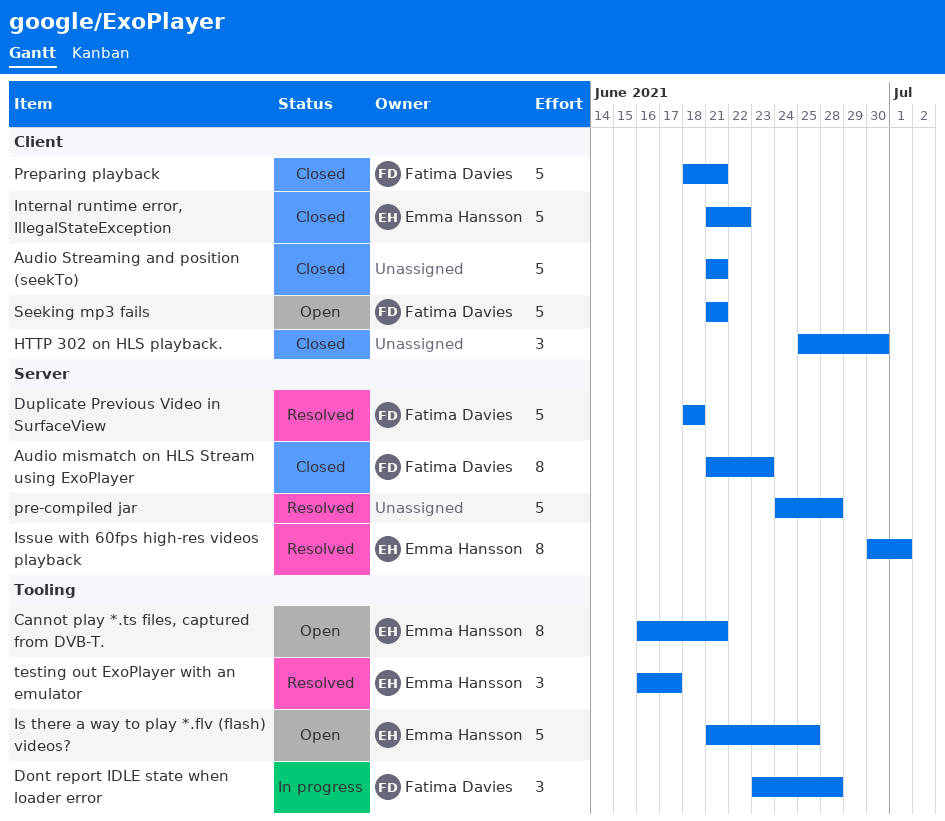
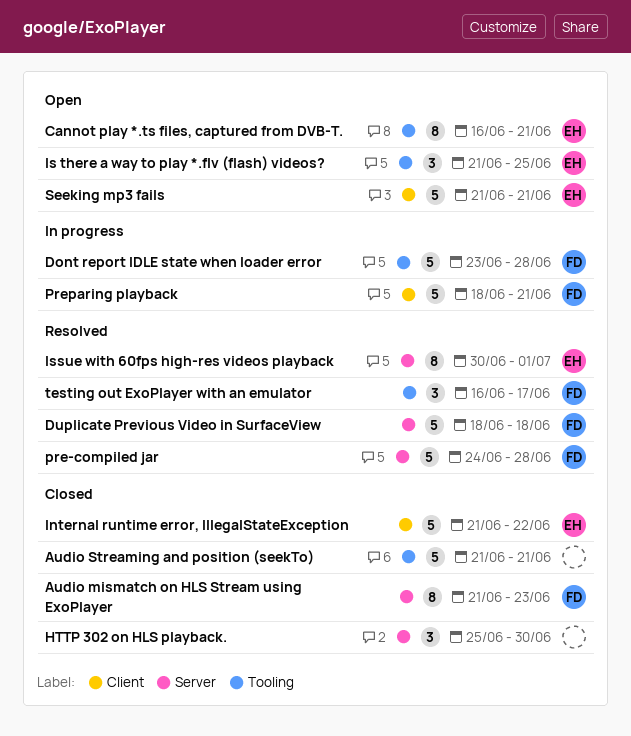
Audio Streaming and position (seekTo), label: Client -> Tooling
Dont report IDLE state when loader error, estimate: 3 -> 5
HTTP 302 on HLS playback., label: Client -> Server
Is there a way to play *.flv (flash) videos?, estimate: 5 -> 3
pre-compiled jar, owner: none -> Fatima Davies
Preparing playback, status: Closed -> In progress
Seeking mp3 fails, owner: Fatima Davies -> Emma Hansson
testing out ExoPlayer with an emulator, owner: Emma Hansson -> Fatima Davies

